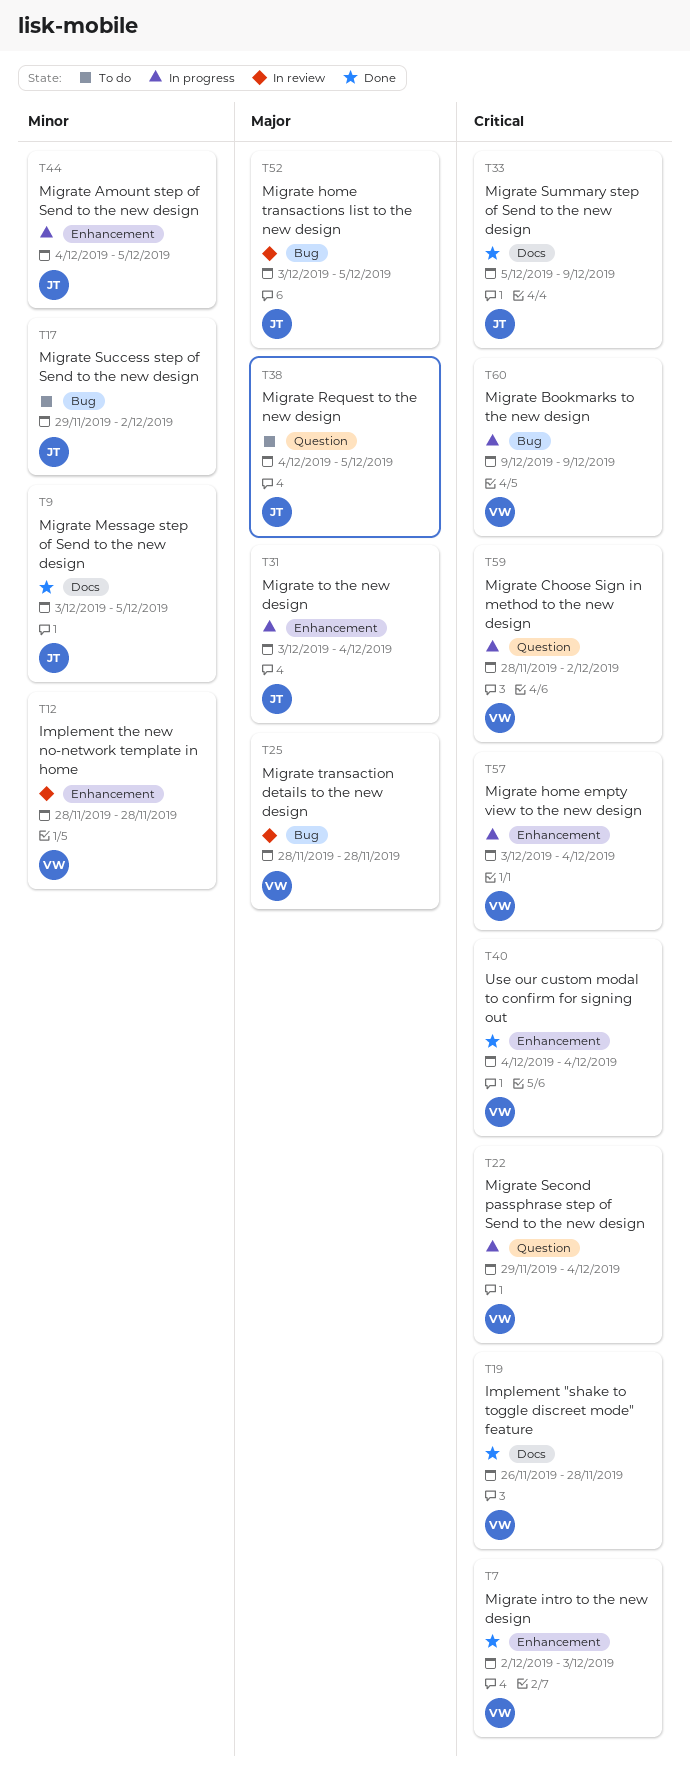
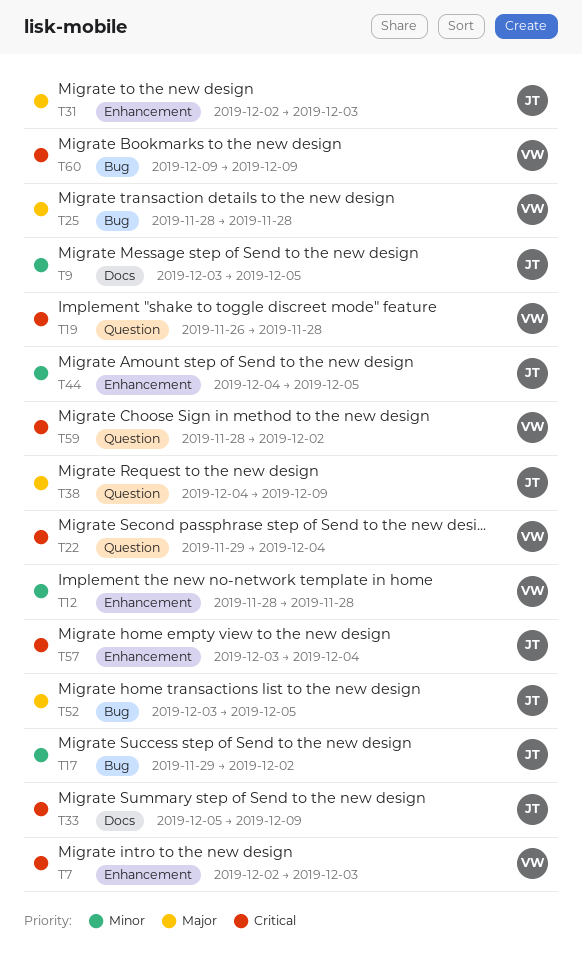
T19, label: Docs -> Question
T31, start: Dec 3 -> Dec 2
T31, due: Dec 4 -> Dec 3
T38, due: Dec 5 -> Dec 9
T40: present -> none
T57, owner: VW -> JT

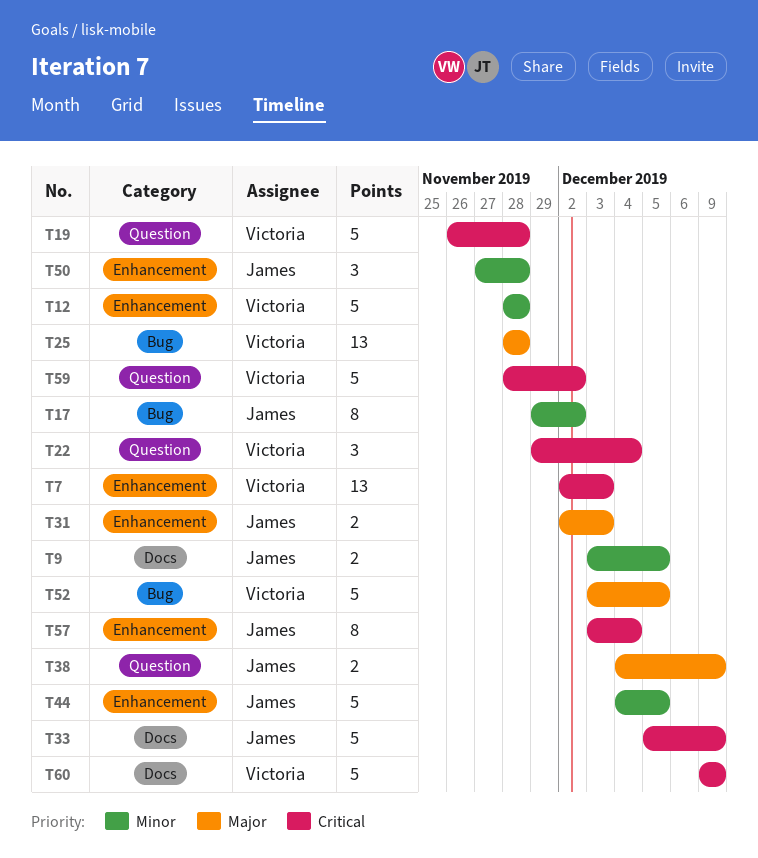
T50: none -> present
T52, owner: James -> Victoria
T60, label: Bug -> Docs

